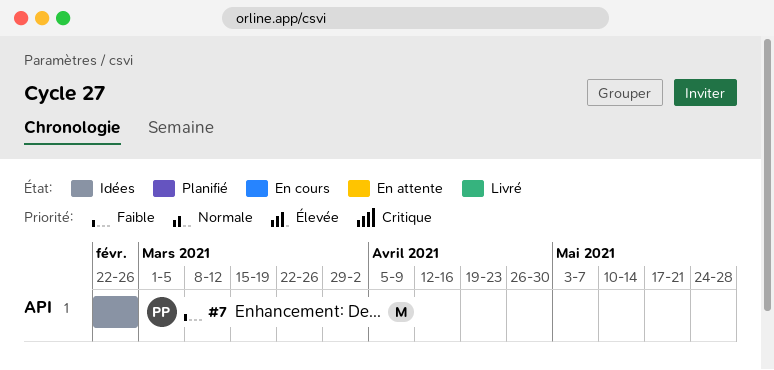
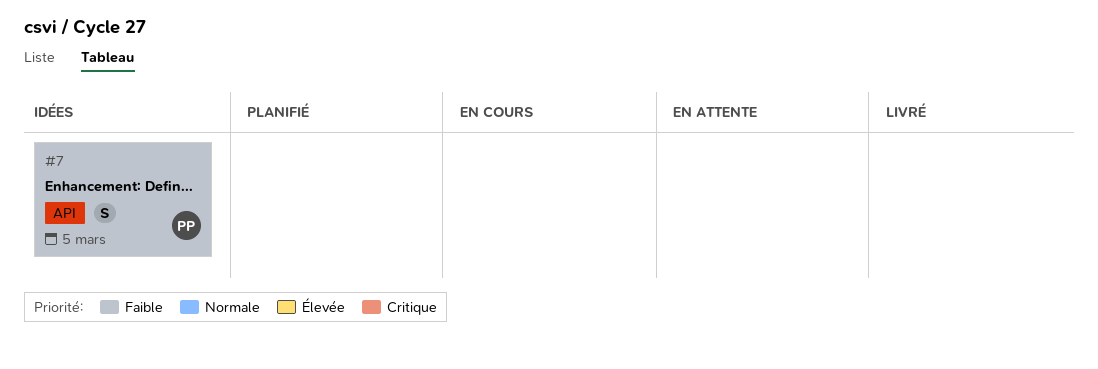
#7, estimate: M -> S
#7, due: Feb 26 -> Mar 5

